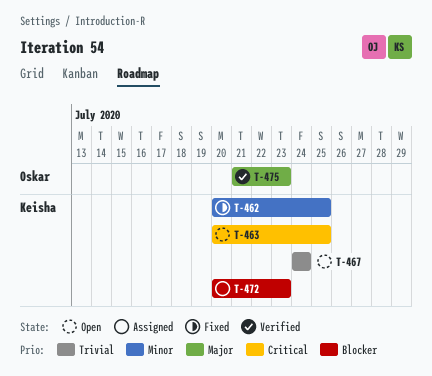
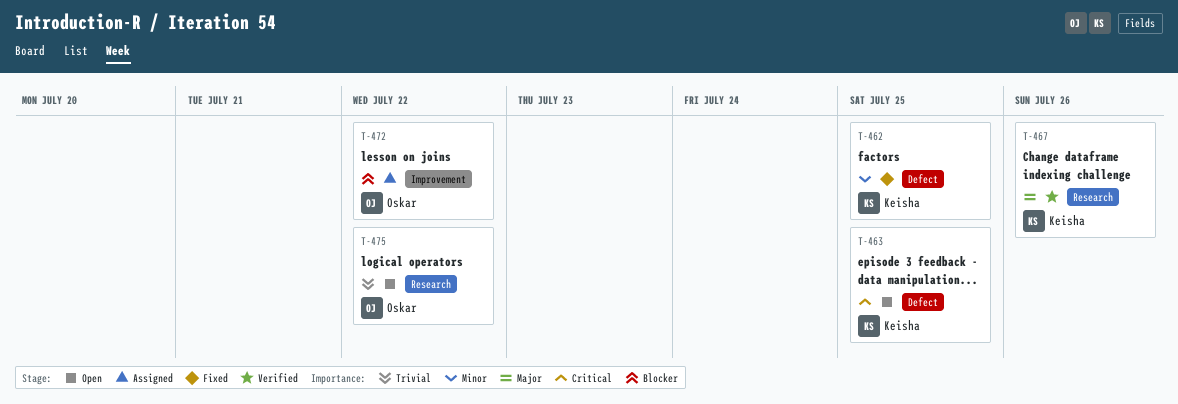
T-467, status: Open -> Verified
T-467, priority: Trivial -> Major
T-467, due: Jul 24 -> Jul 26
T-472, owner: Keisha -> Oskar
T-472, due: Jul 23 -> Jul 22
T-475, status: Verified -> Open
T-475, priority: Major -> Trivial
T-475, due: Jul 23 -> Jul 22

